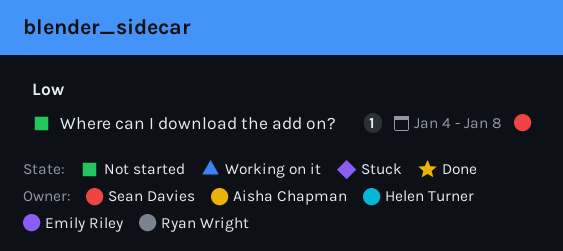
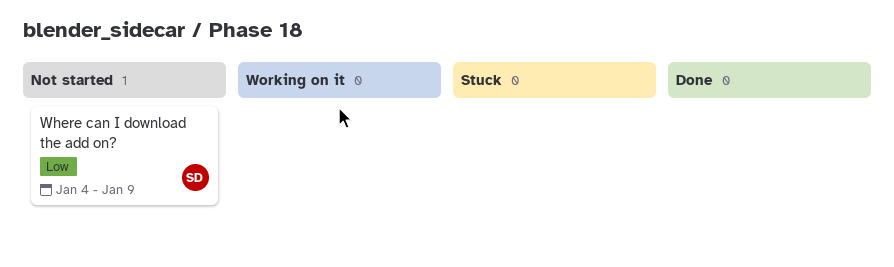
Where can I download the add on?, due: Jan 8 -> Jan 9

